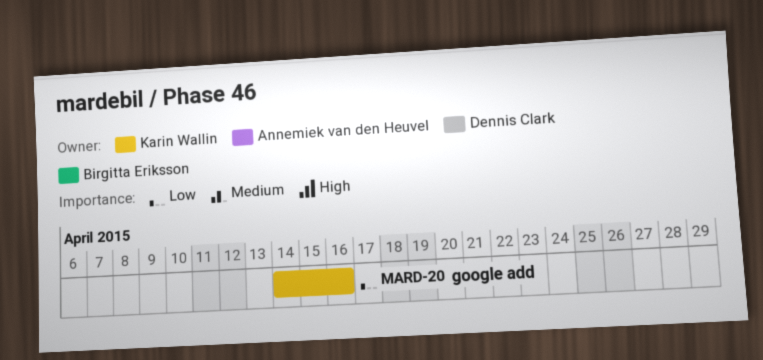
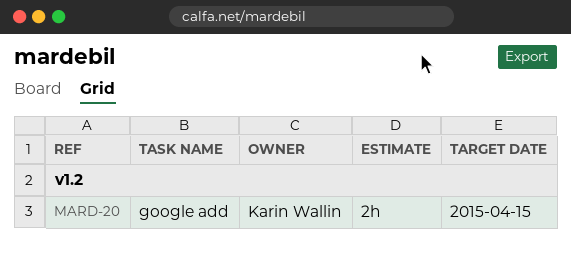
MARD-20, due: Apr 16 -> Apr 15

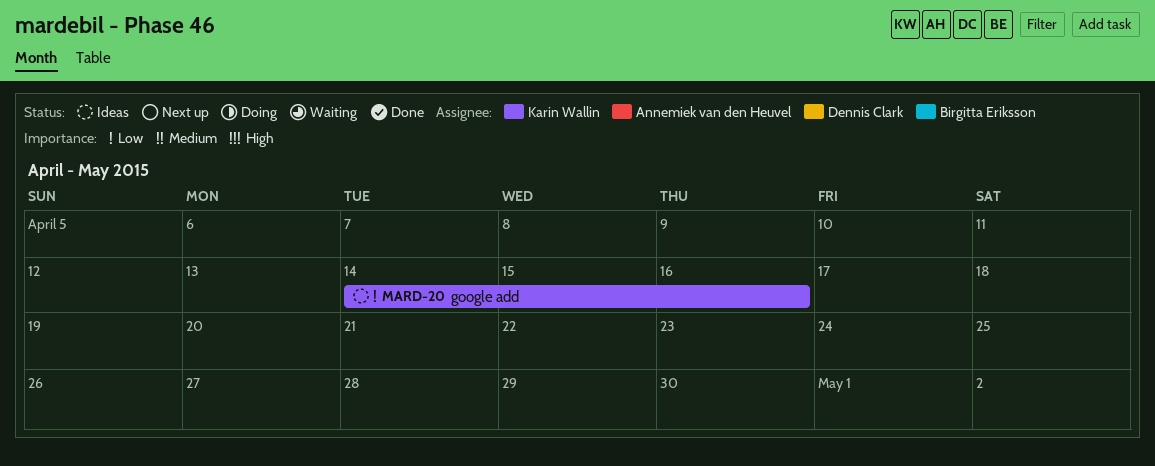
MARD-20, due: Apr 15 -> Apr 16

